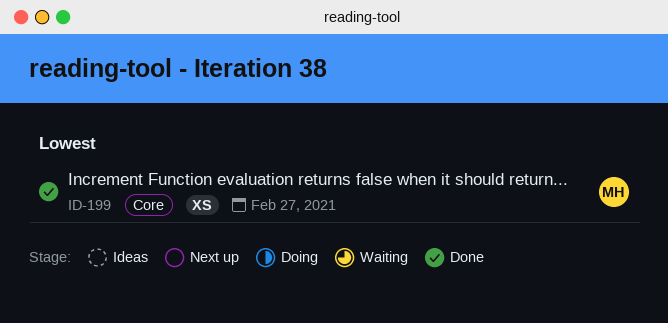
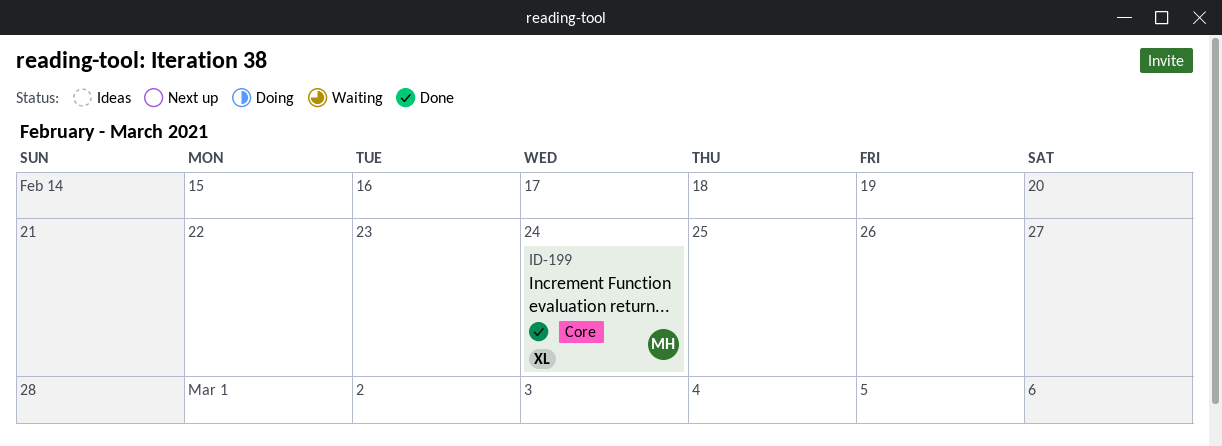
ID-199, estimate: XS -> XL
ID-199, due: Feb 27 -> Feb 24

